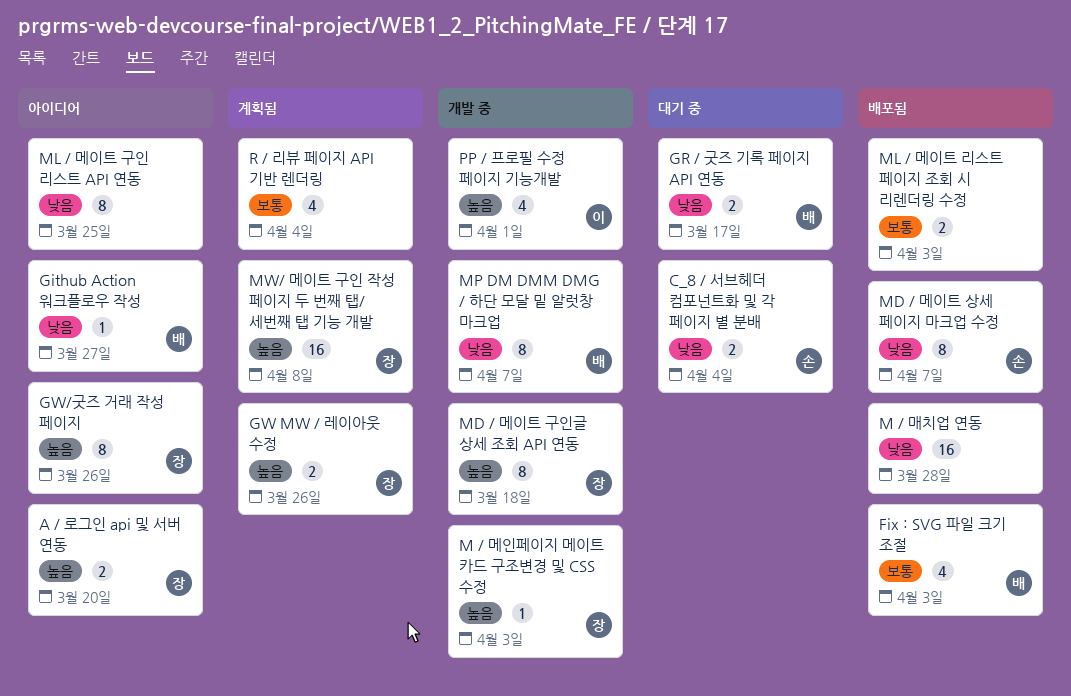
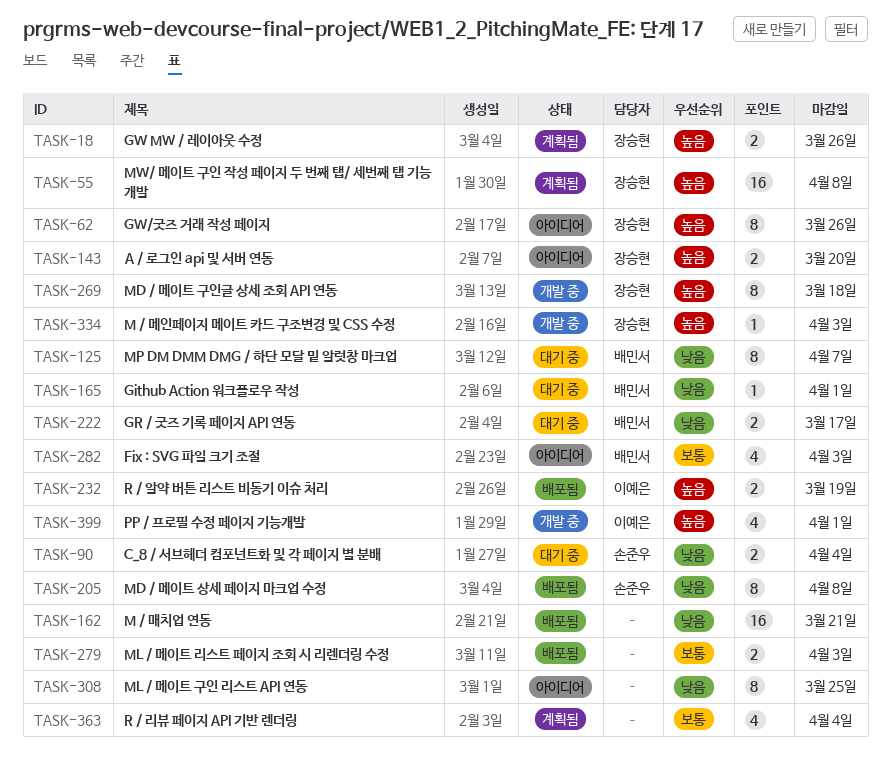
Fix : SVG 파일 크기 조절, status: 배포됨 -> 아이디어
Github Action 워크플로우 작성, status: 아이디어 -> 대기 중
Github Action 워크플로우 작성, due: Mar 27 -> Apr 1
M / 매치업 연동, due: Mar 28 -> Mar 21
MD / 메이트 상세 페이지 마크업 수정, due: Apr 7 -> Apr 8
MP DM DMM DMG / 하단 모달 밑 알럿창 마크업, status: 개발 중 -> 대기 중
R / 알약 버튼 리스트 비동기 이슈 처리: none -> present

